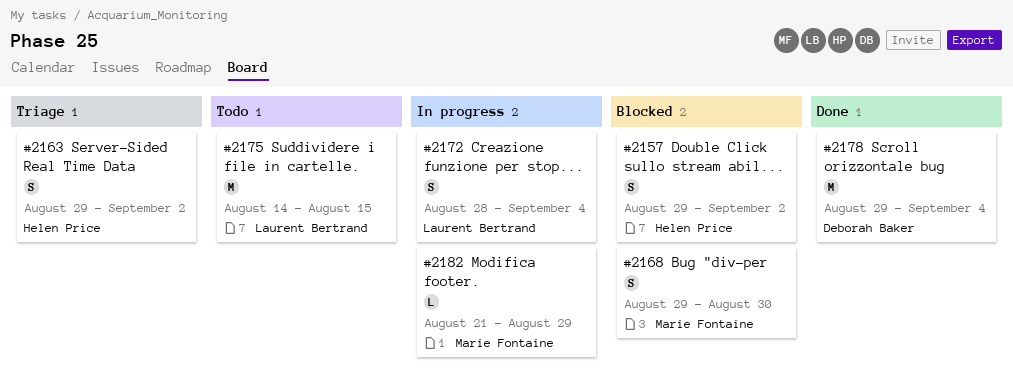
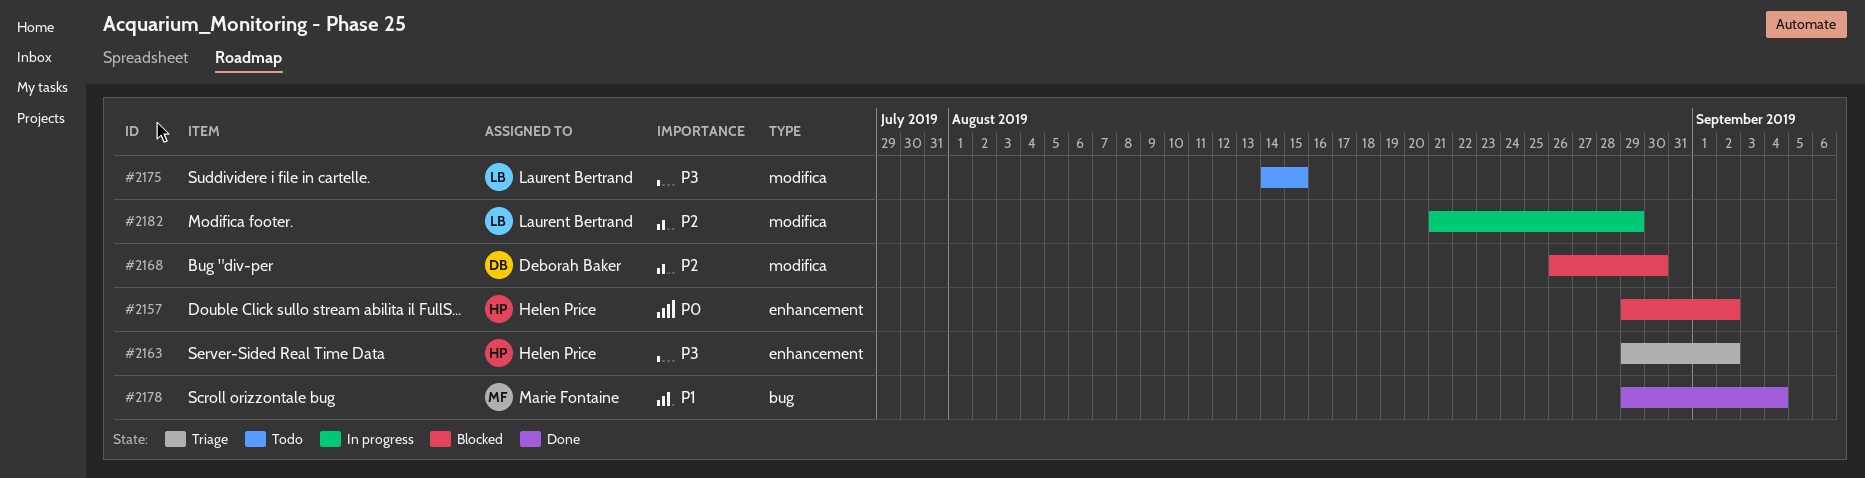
#2168, owner: Marie Fontaine -> Deborah Baker
#2168, start: Aug 29 -> Aug 26
#2172: present -> none
#2178, owner: Deborah Baker -> Marie Fontaine
#2182, owner: Marie Fontaine -> Laurent Bertrand

